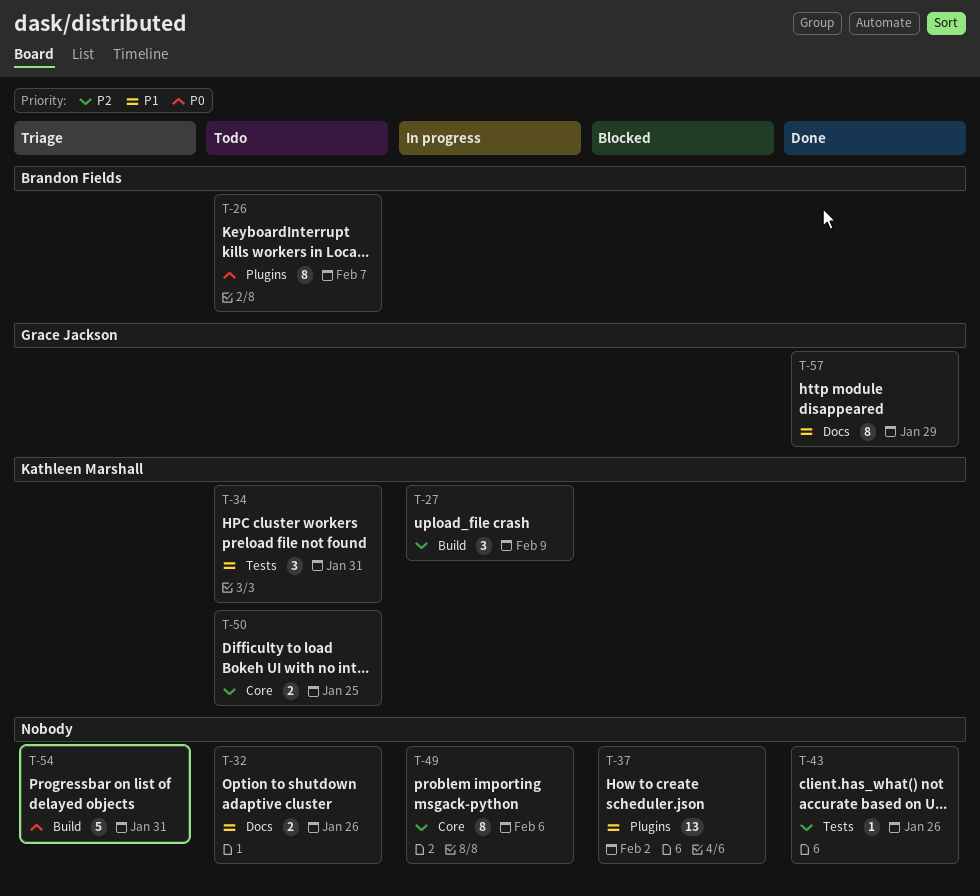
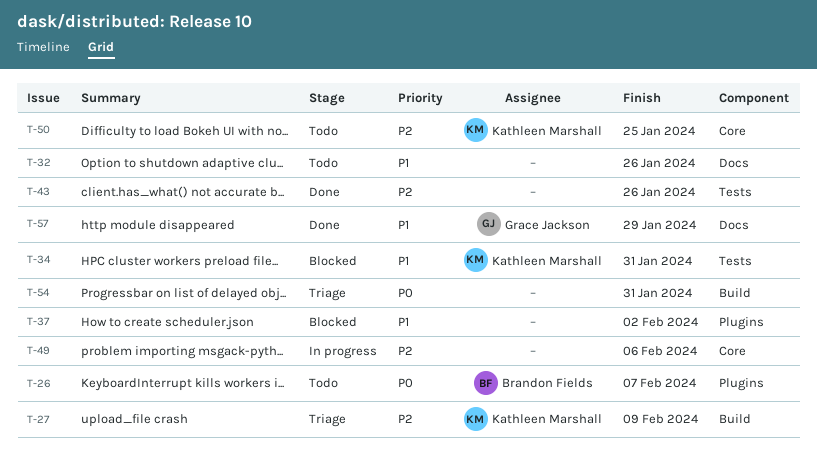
T-27, status: In progress -> Triage
T-34, status: Todo -> Blocked

